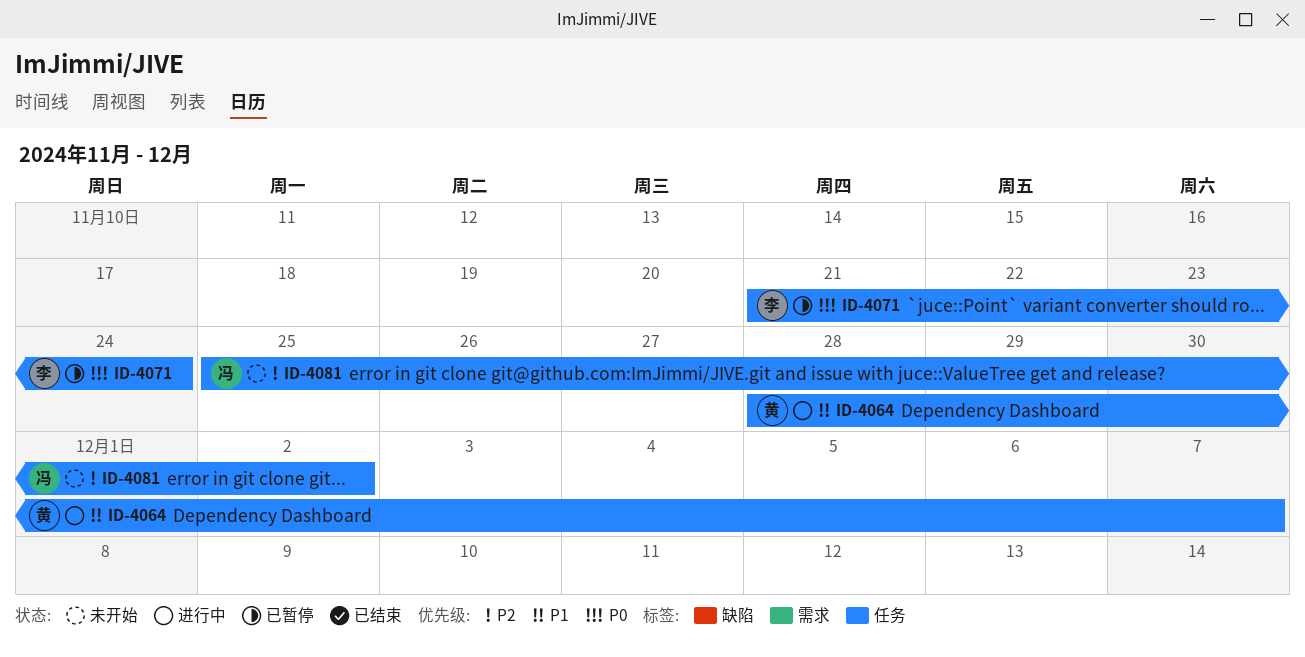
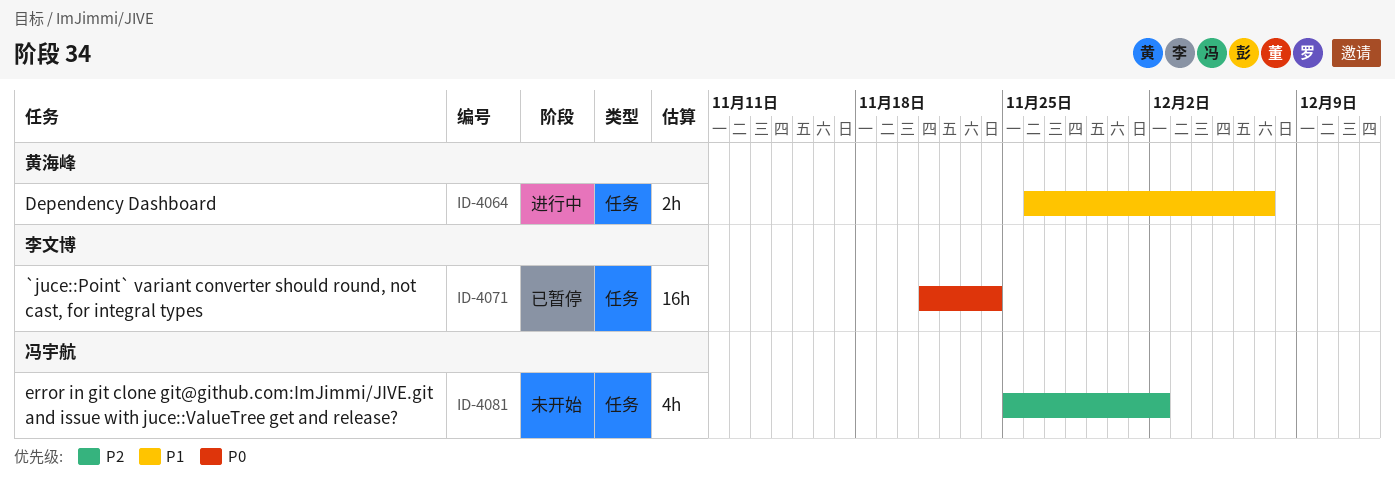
ID-4064, start: Nov 28 -> Nov 26

